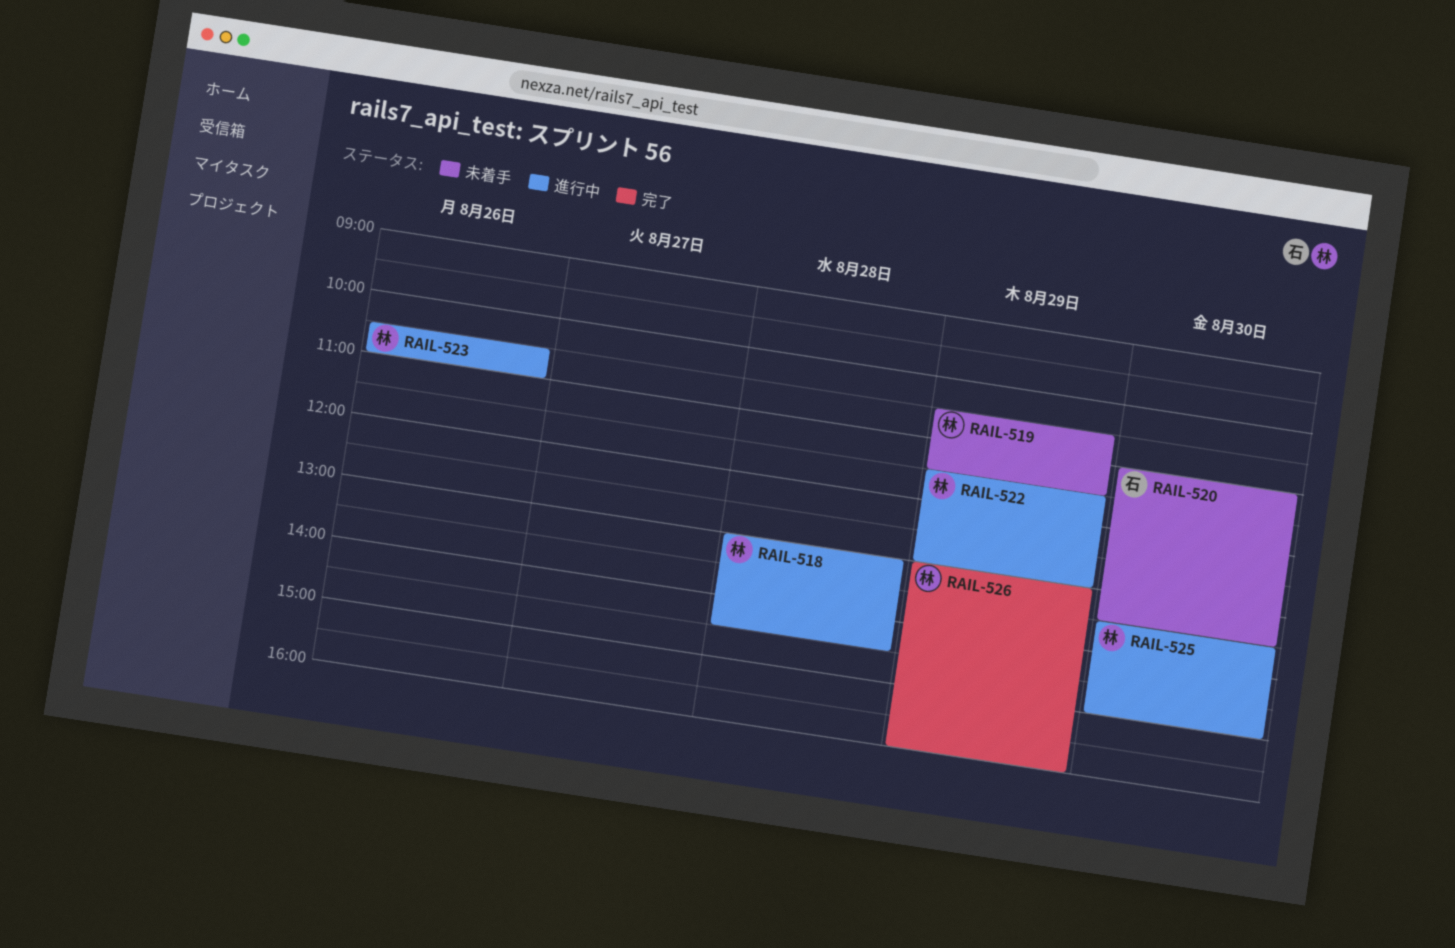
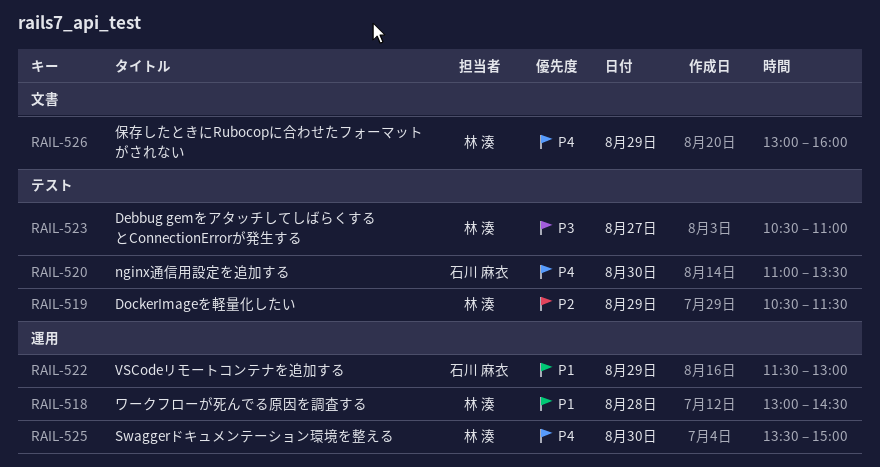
RAIL-522, owner: 林 湊 -> 石川 麻衣
RAIL-523, day: Aug 26 -> Aug 27

